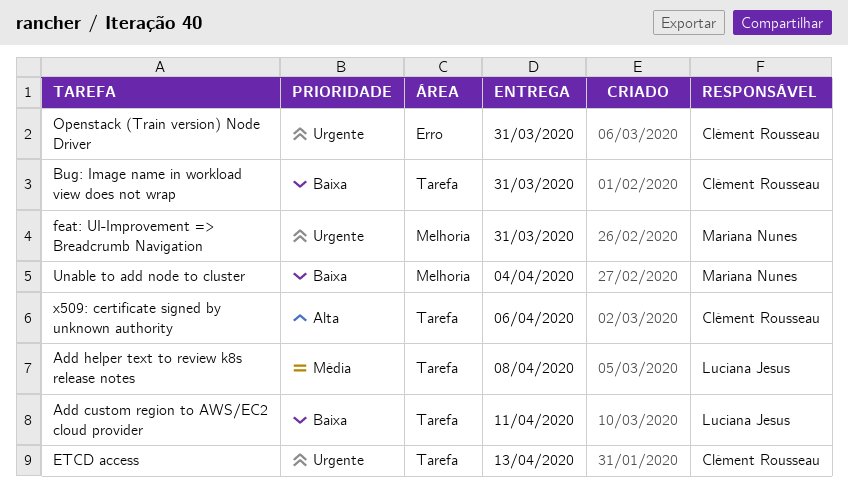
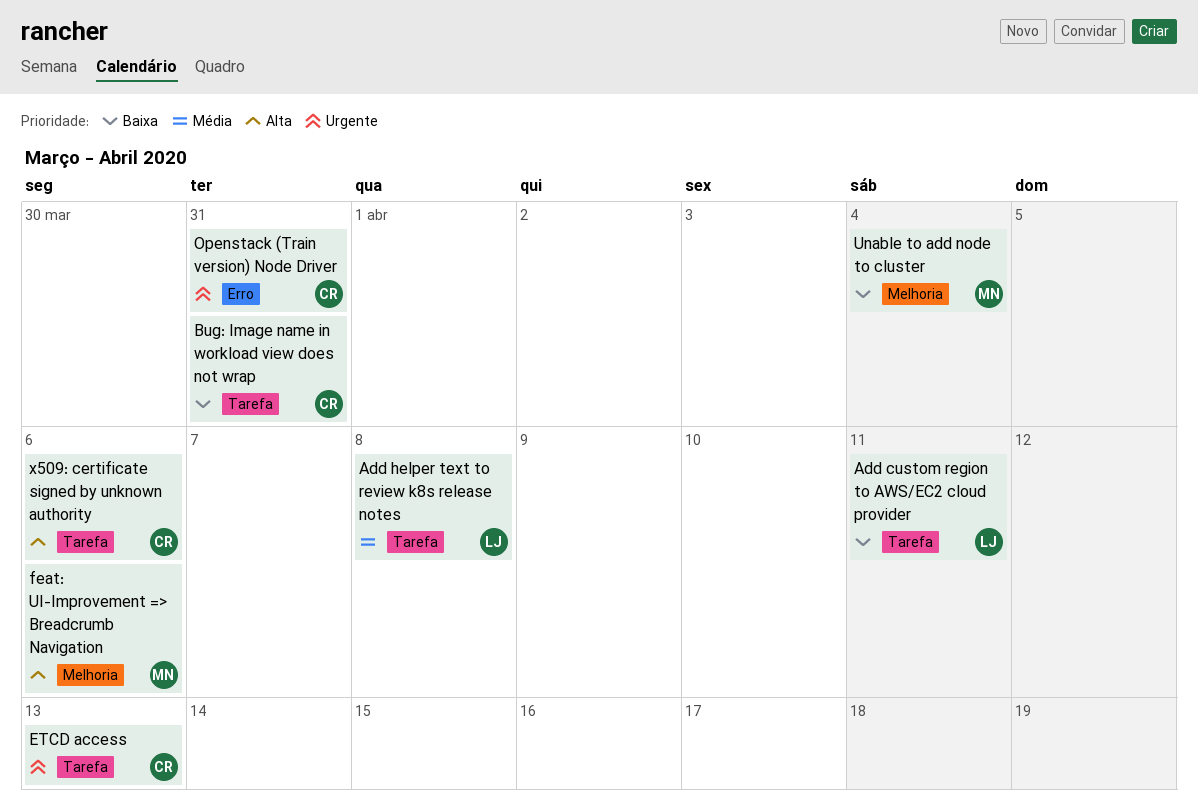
feat: UI-Improvement => Breadcrumb Navigation, priority: Urgente -> Alta
feat: UI-Improvement => Breadcrumb Navigation, due: Mar 31 -> Apr 6

